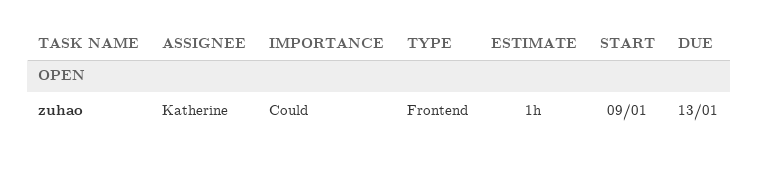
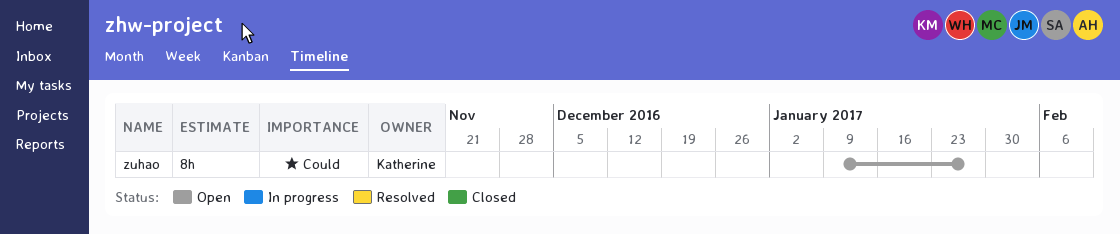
zuhao, estimate: 1h -> 8h
zuhao, due: Jan 13 -> Jan 27

